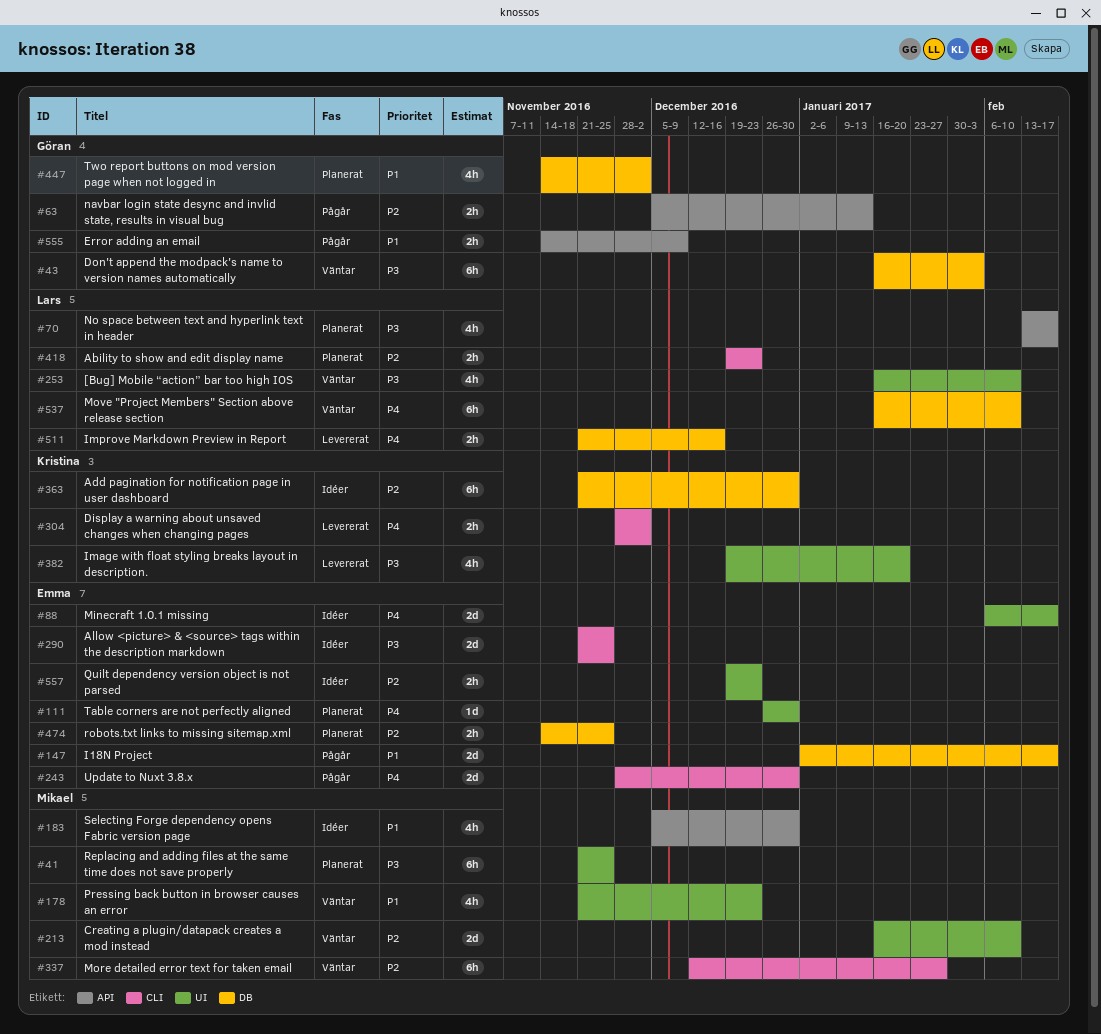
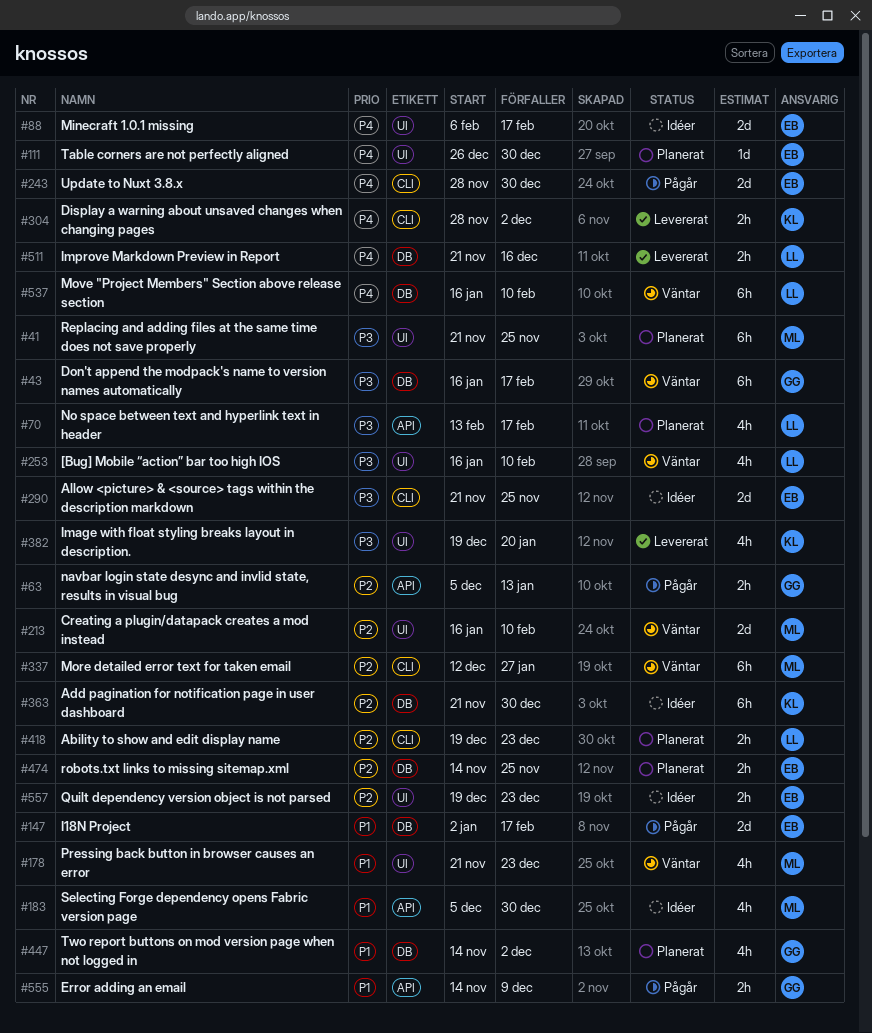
#43, due: Feb 3 -> Feb 17

